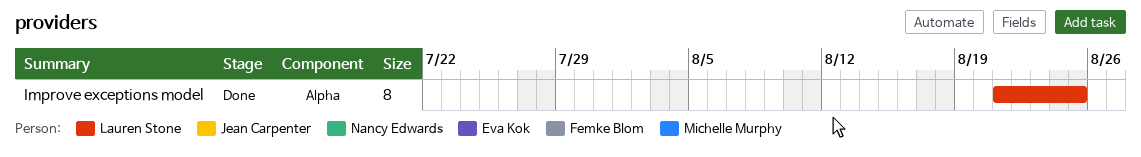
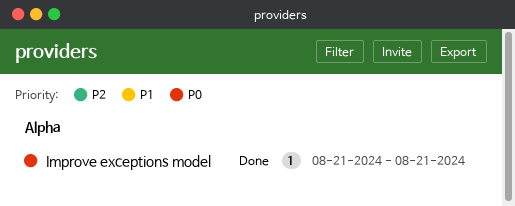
Improve exceptions model, estimate: 8 -> 1
Improve exceptions model, due: Aug 25 -> Aug 21

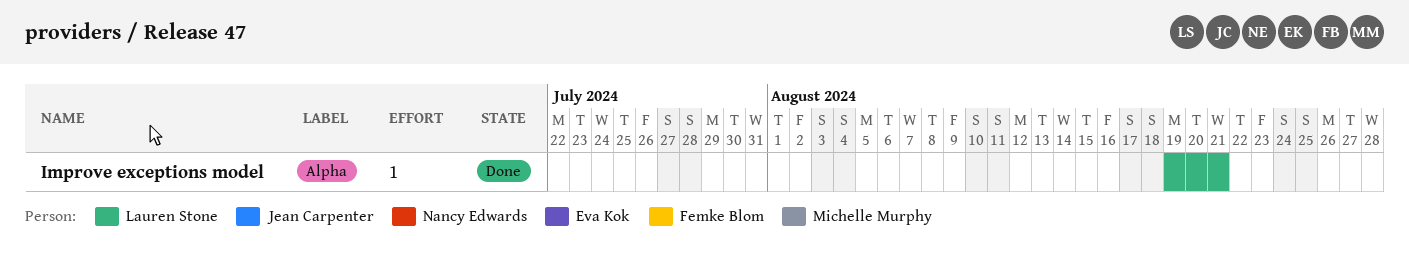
Improve exceptions model, start: Aug 21 -> Aug 19

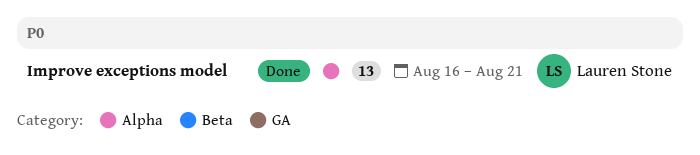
Improve exceptions model, estimate: 1 -> 13
Improve exceptions model, start: Aug 19 -> Aug 16

